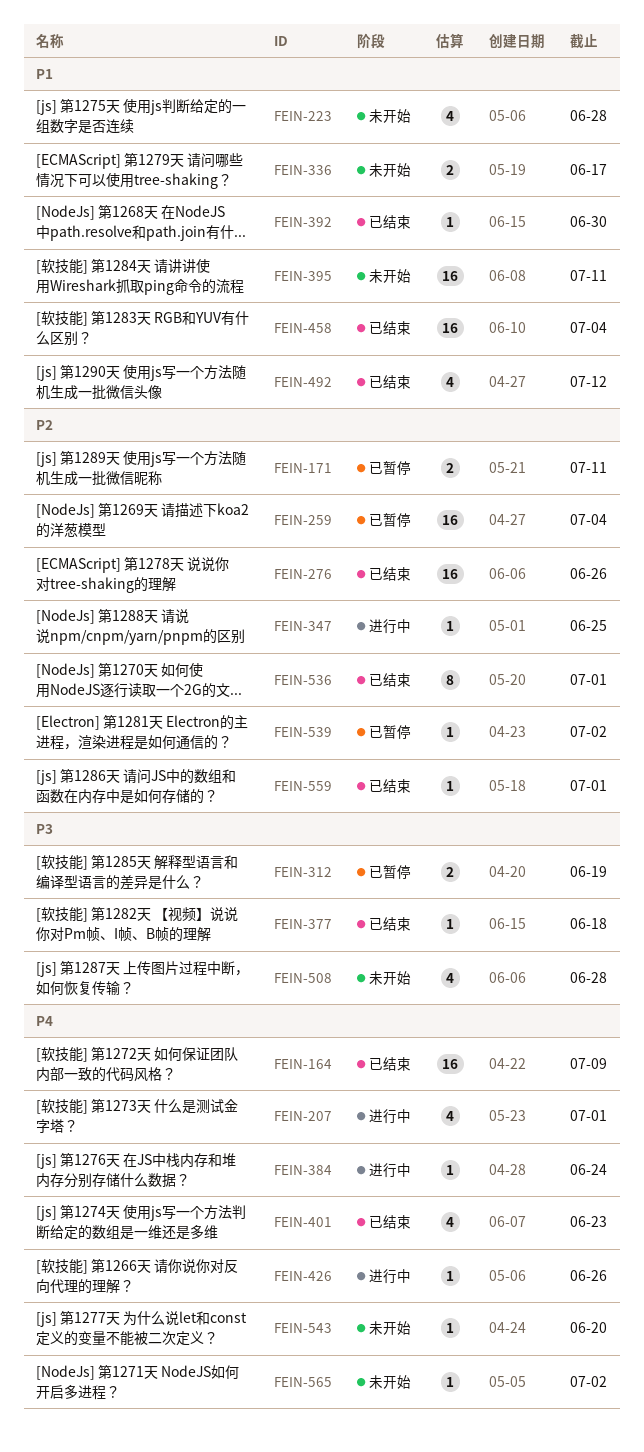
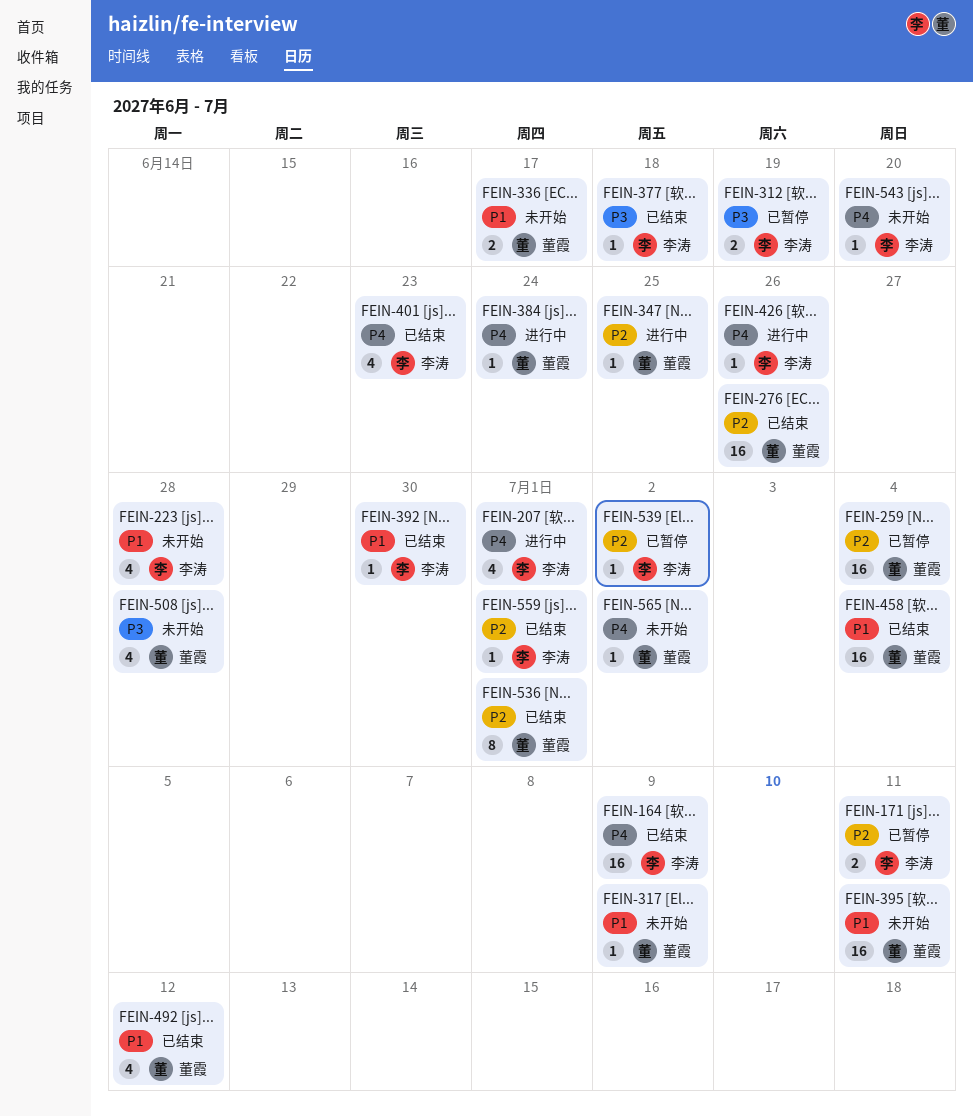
FEIN-317: none -> present

